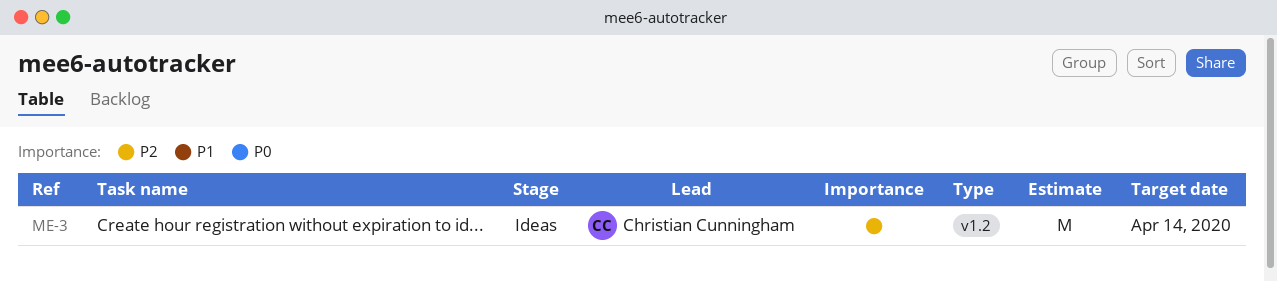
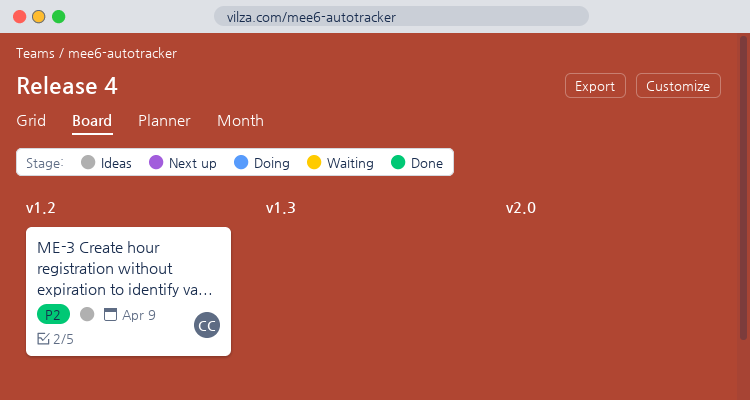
ME-3, due: Apr 14 -> Apr 9

